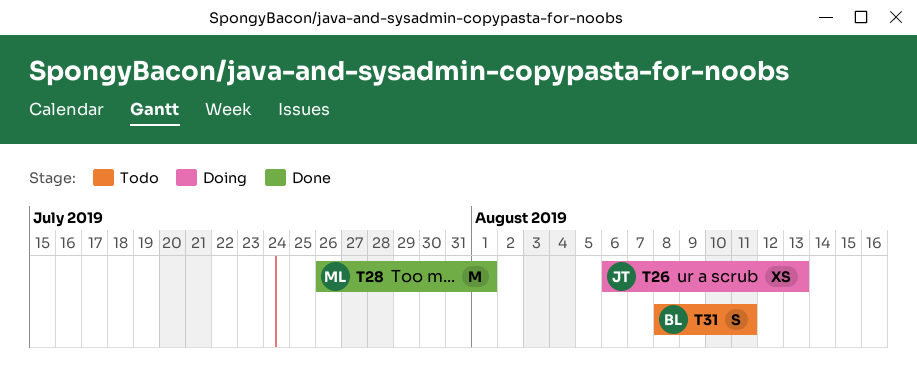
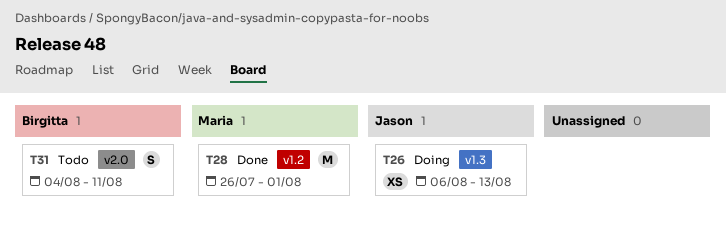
T31, start: Aug 8 -> Aug 4

